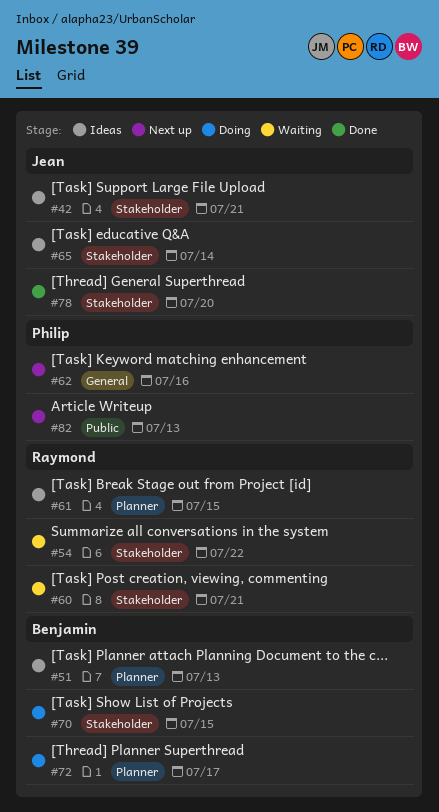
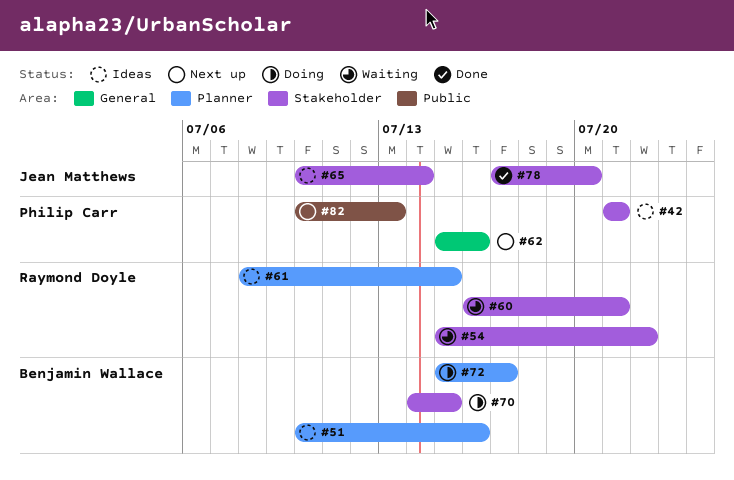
#42, owner: Jean Matthews -> Philip Carr
#51, due: Jul 13 -> Jul 16

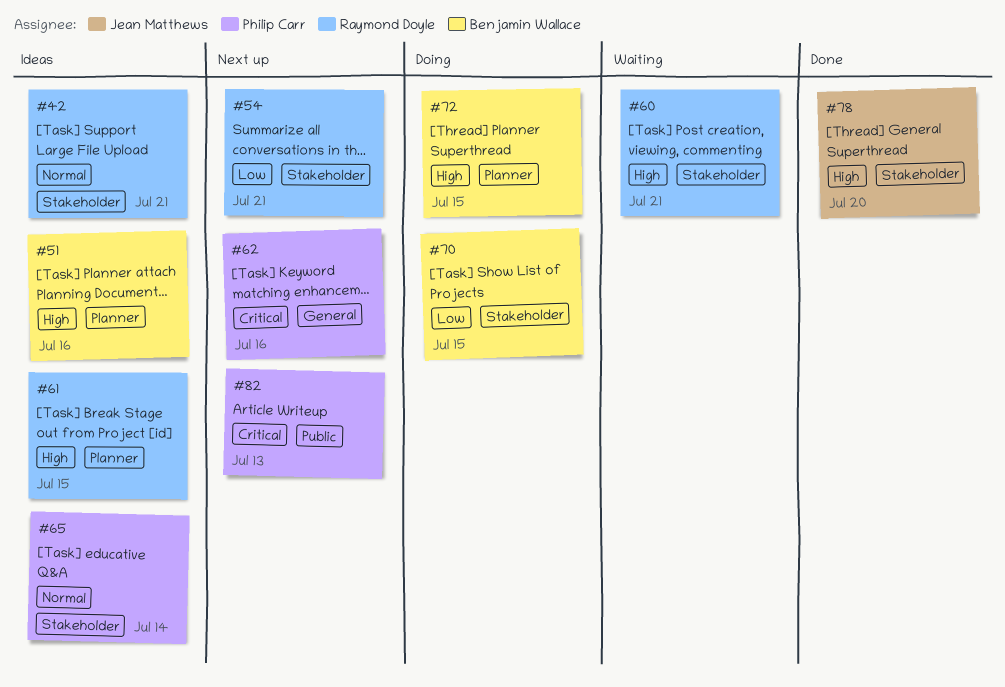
#42, owner: Philip Carr -> Raymond Doyle
#54, status: Waiting -> Next up
#54, due: Jul 22 -> Jul 21
#65, owner: Jean Matthews -> Philip Carr
#72, due: Jul 17 -> Jul 15

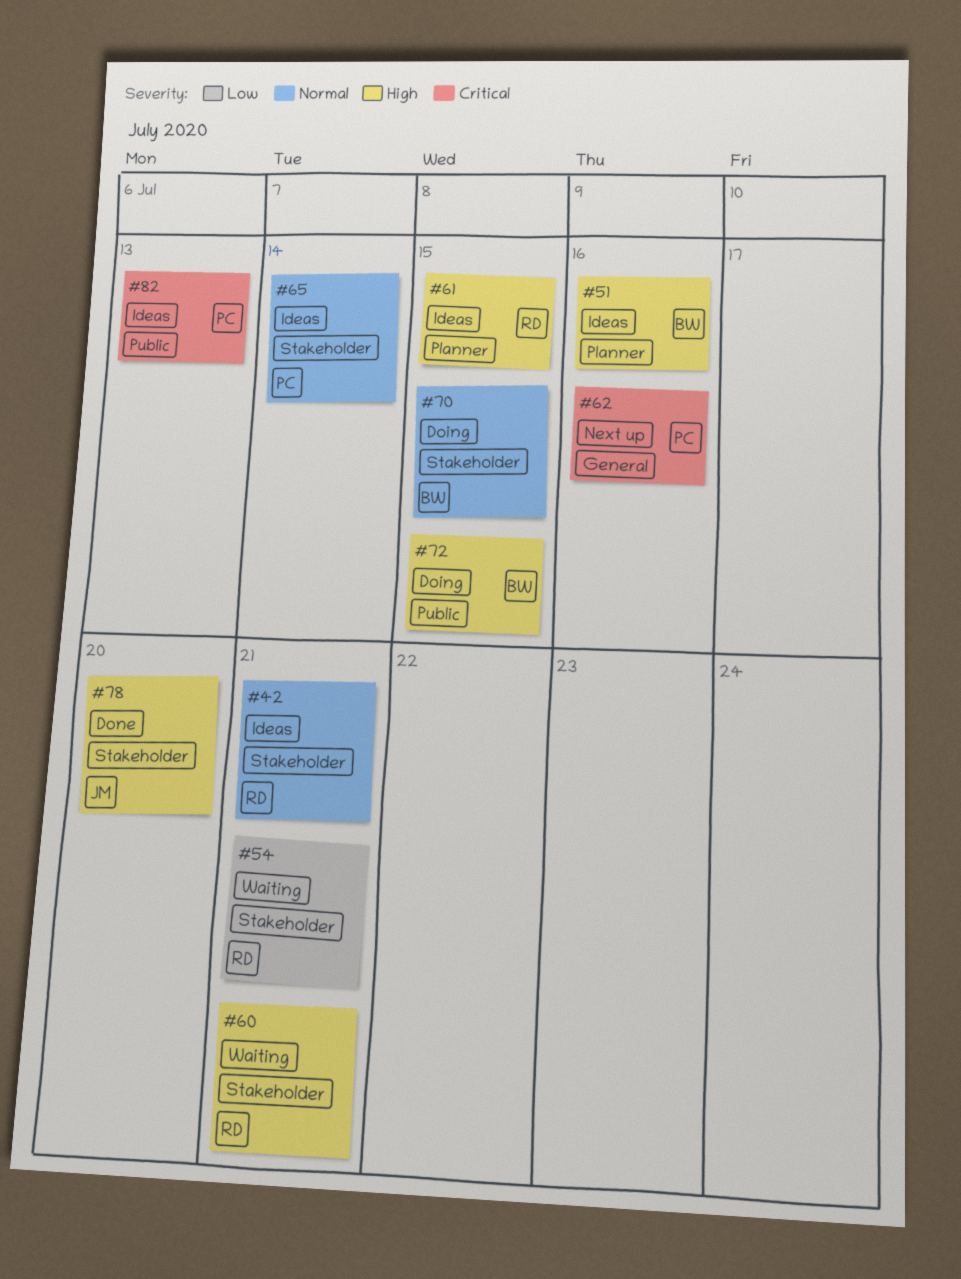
#54, status: Next up -> Waiting
#70, priority: Low -> Normal
#72, label: Planner -> Public
#82, status: Next up -> Ideas

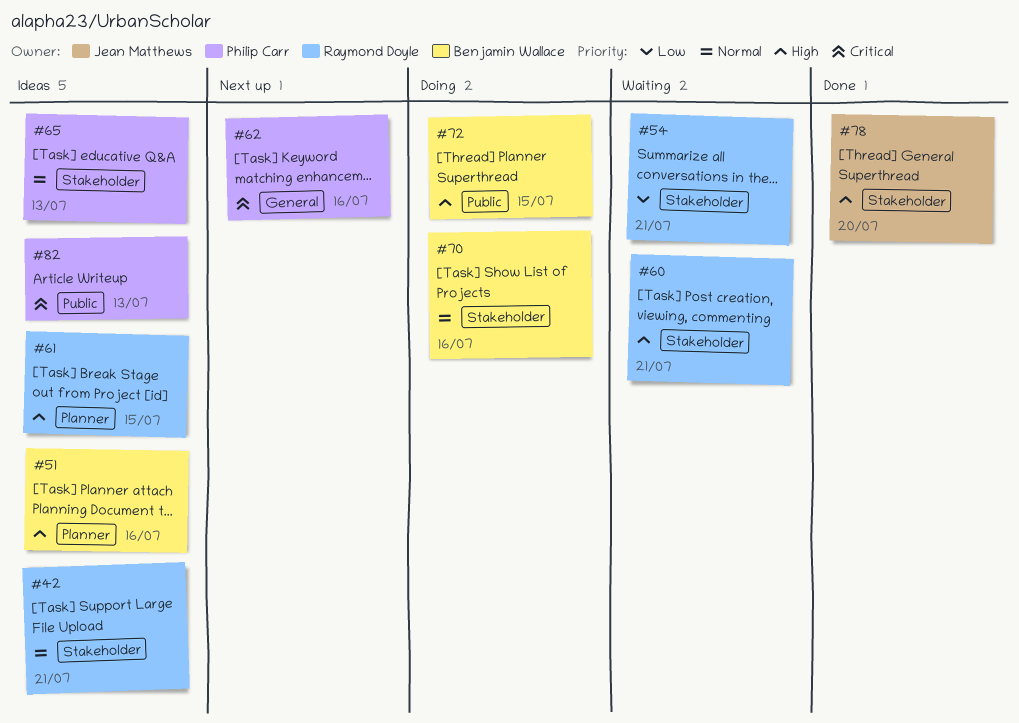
#65, due: Jul 14 -> Jul 13
#70, due: Jul 15 -> Jul 16

